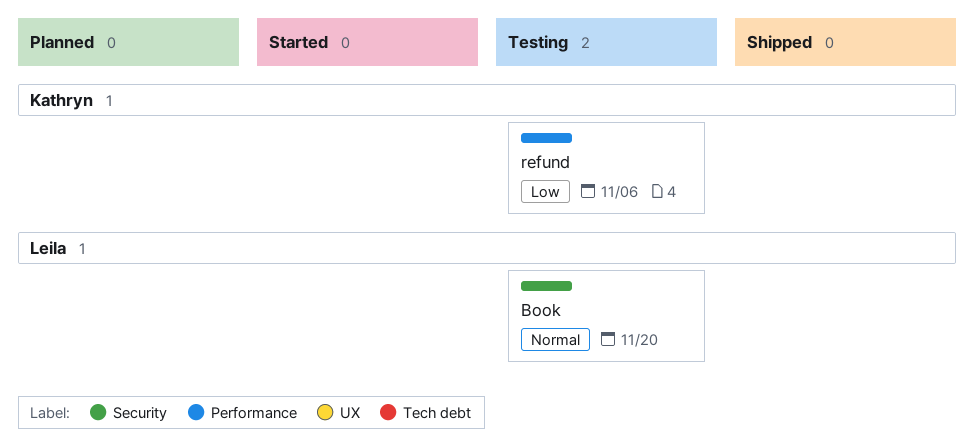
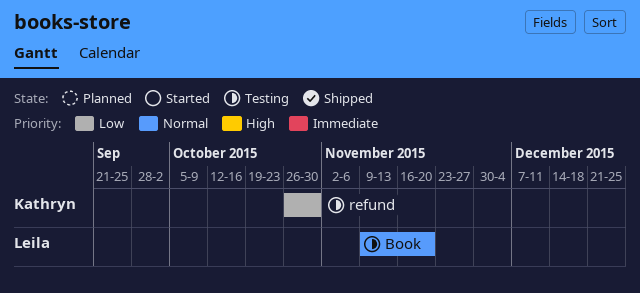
refund, due: Nov 6 -> Oct 30

